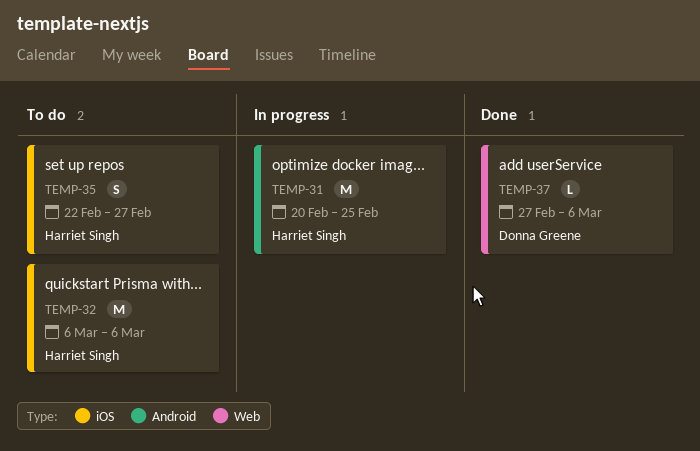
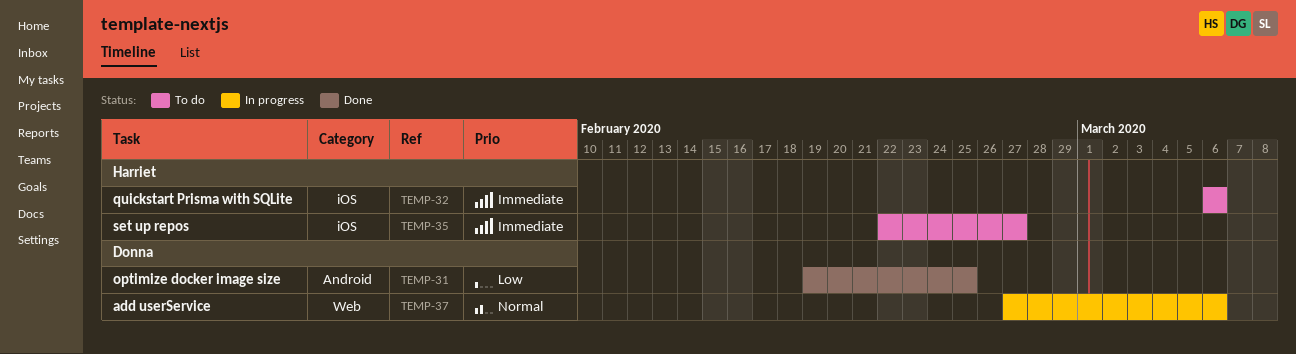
TEMP-31, status: In progress -> Done
TEMP-31, owner: Harriet Singh -> Donna Greene
TEMP-31, start: Feb 20 -> Feb 19
TEMP-37, status: Done -> In progress

